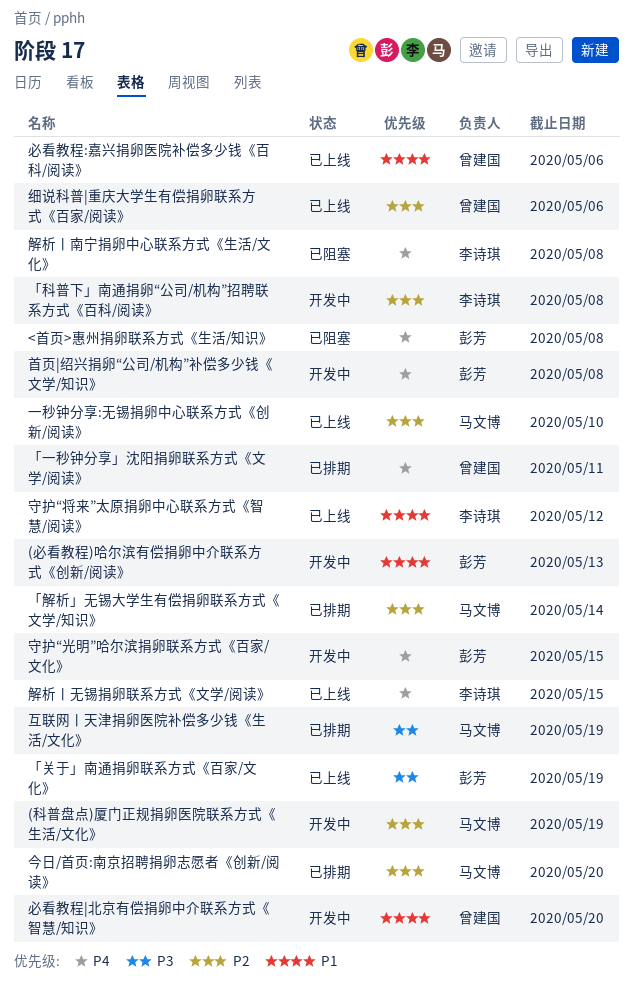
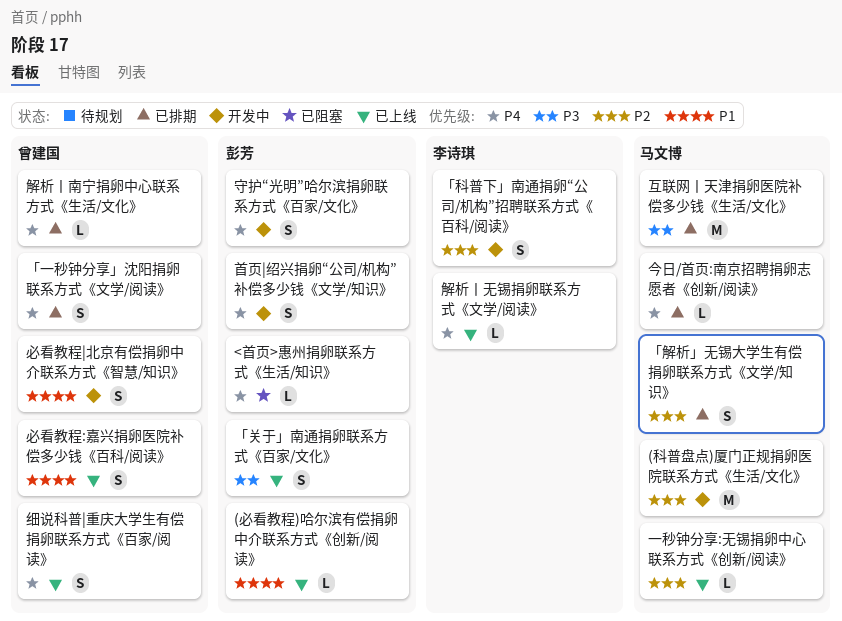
(必看教程)哈尔滨有偿捐卵中介联系方式《创新/阅读》, status: 开发中 -> 已上线
今日/首页:南京招聘捐卵志愿者《创新/阅读》, priority: P2 -> P4
守护“将来”太原捐卵中心联系方式《智慧/阅读》: present -> none
细说科普|重庆大学生有偿捐卵联系方式《百家/阅读》, priority: P2 -> P4
解析丨南宁捐卵中心联系方式《生活/文化》, status: 已阻塞 -> 已排期
解析丨南宁捐卵中心联系方式《生活/文化》, owner: 李诗琪 -> 曾建国

